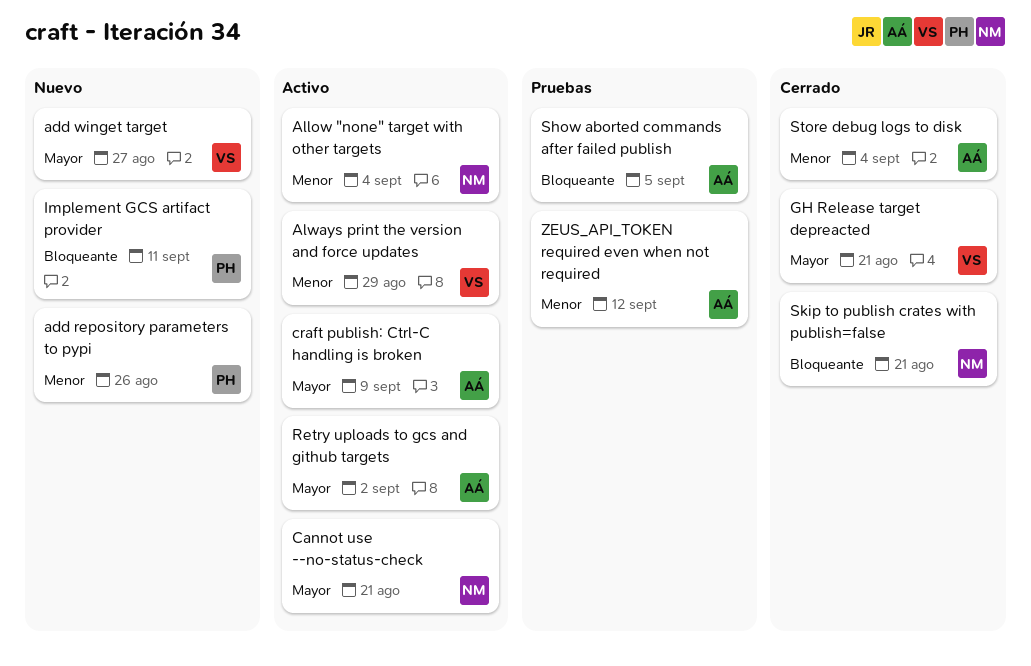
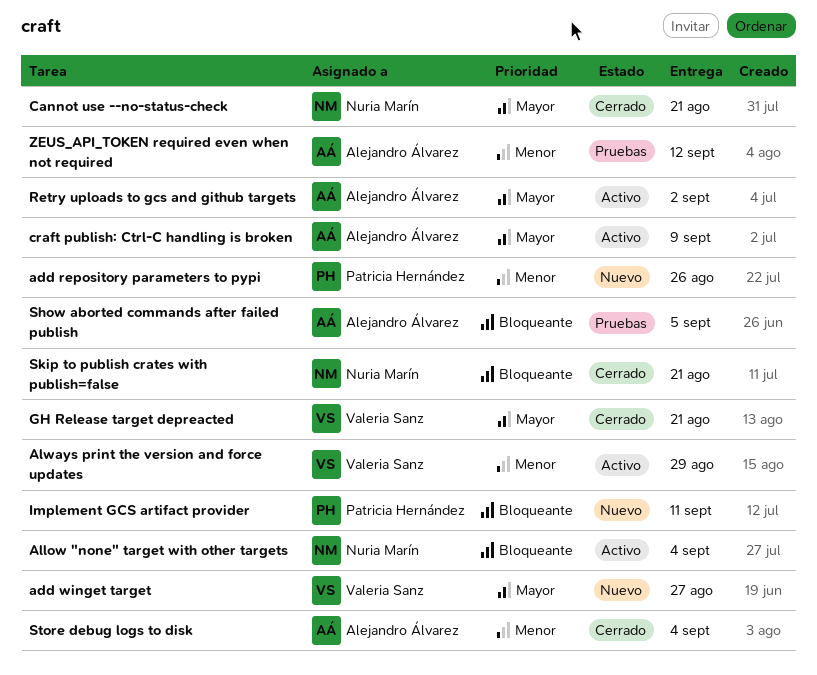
Allow "none" target with other targets, priority: Menor -> Bloqueante
Cannot use --no-status-check, status: Activo -> Cerrado

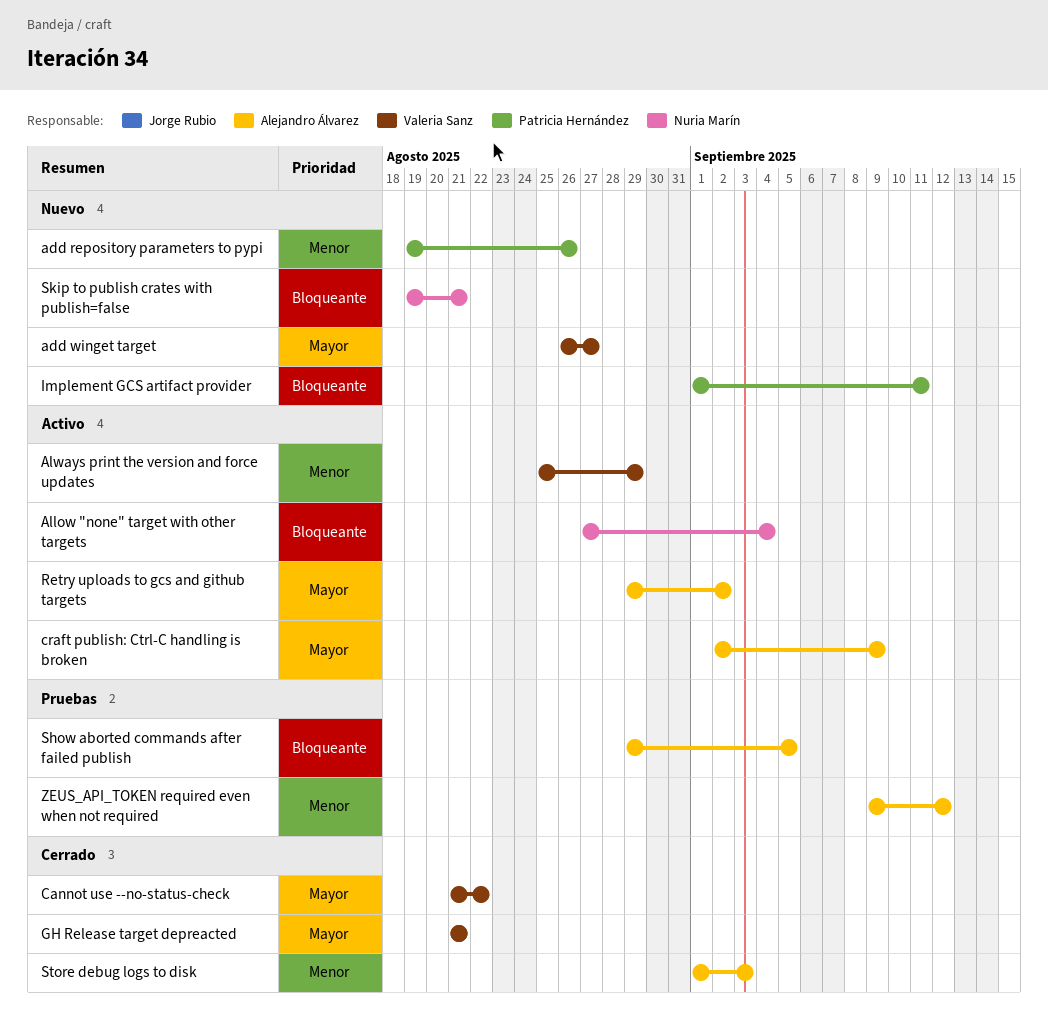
Cannot use --no-status-check, owner: Nuria Marín -> Valeria Sanz
Cannot use --no-status-check, due: Aug 21 -> Aug 22
Skip to publish crates with publish=false, status: Cerrado -> Nuevo
Store debug logs to disk, due: Sep 4 -> Sep 3

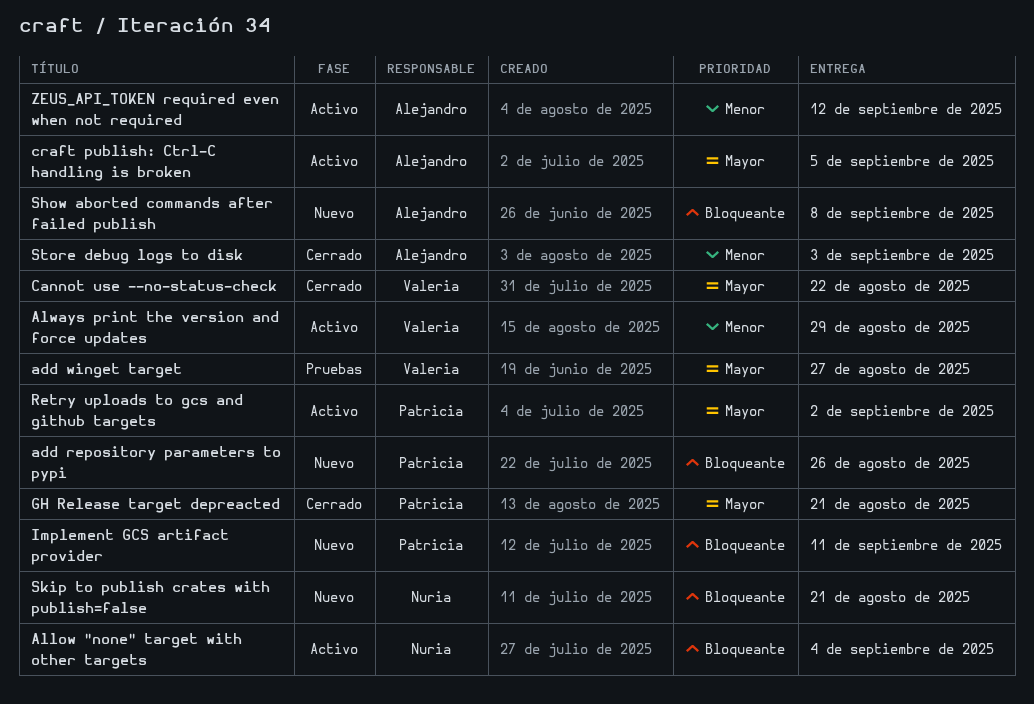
add repository parameters to pypi, priority: Menor -> Bloqueante
add winget target, status: Nuevo -> Pruebas
craft publish: Ctrl-C handling is broken, due: Sep 9 -> Sep 5
GH Release target depreacted, owner: Valeria Sanz -> Patricia Hernández
Retry uploads to gcs and github targets, owner: Alejandro Álvarez -> Patricia Hernández
Show aborted commands after failed publish, status: Pruebas -> Nuevo
Show aborted commands after failed publish, due: Sep 5 -> Sep 8
ZEUS_API_TOKEN required even when not required, status: Pruebas -> Activo

